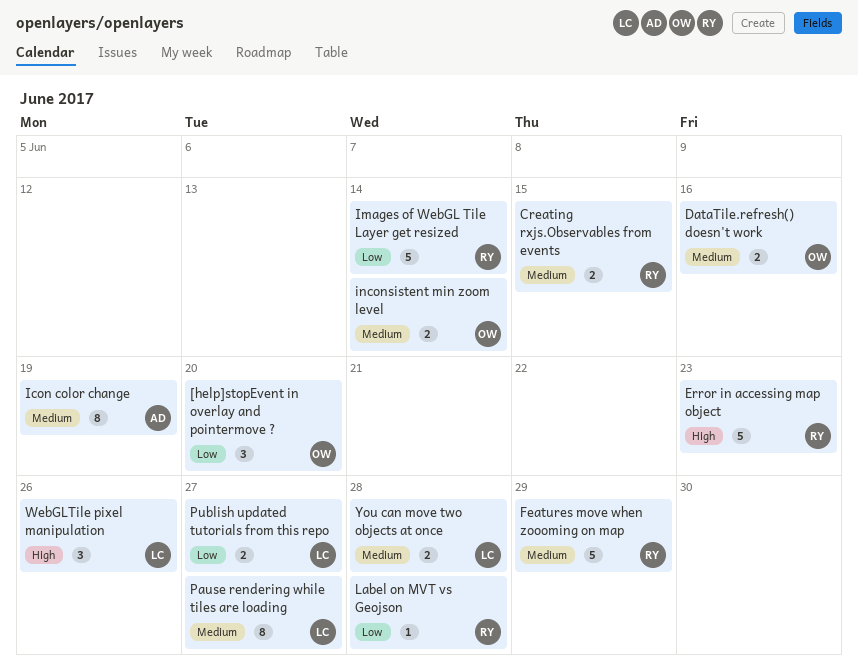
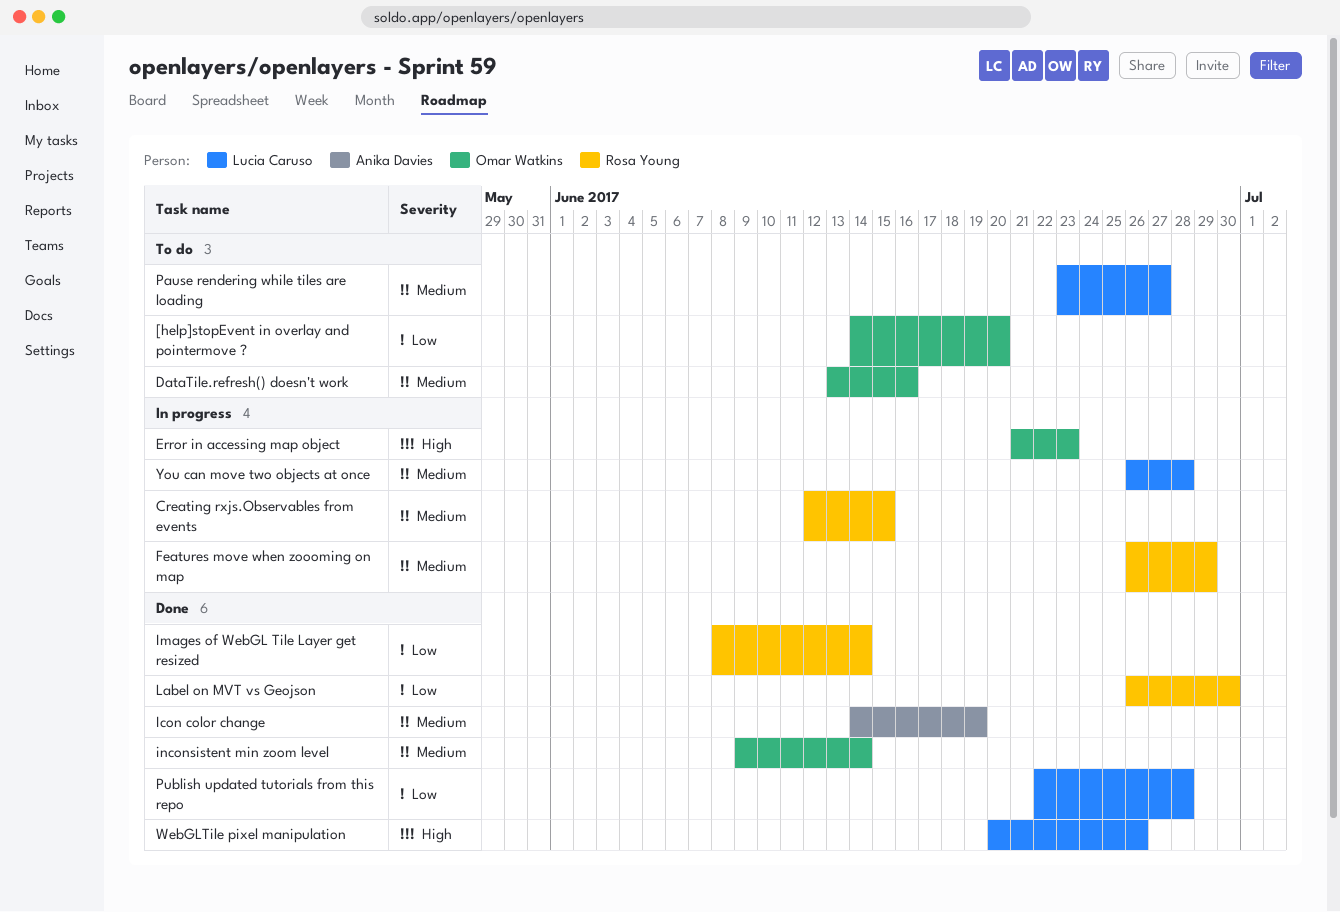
Error in accessing map object, owner: Rosa Young -> Omar Watkins
Label on MVT vs Geojson, due: Jun 28 -> Jun 30
Publish updated tutorials from this repo, due: Jun 27 -> Jun 28

